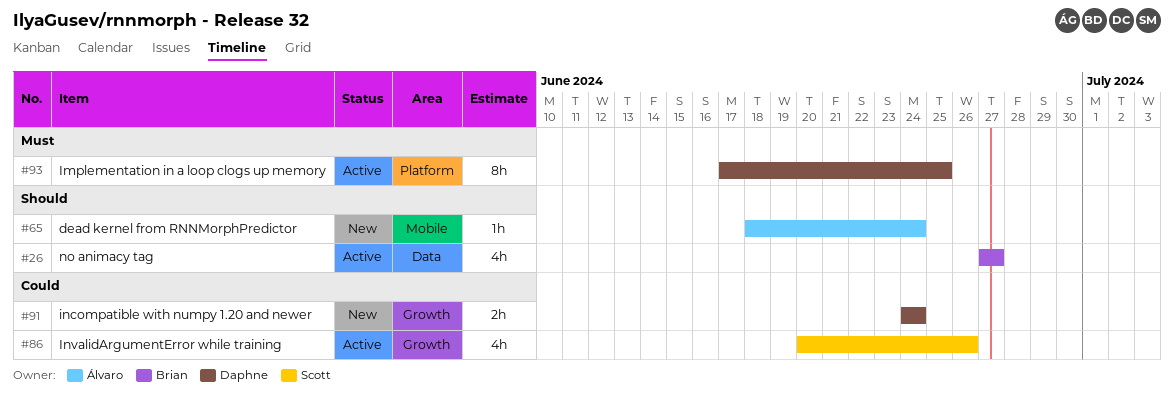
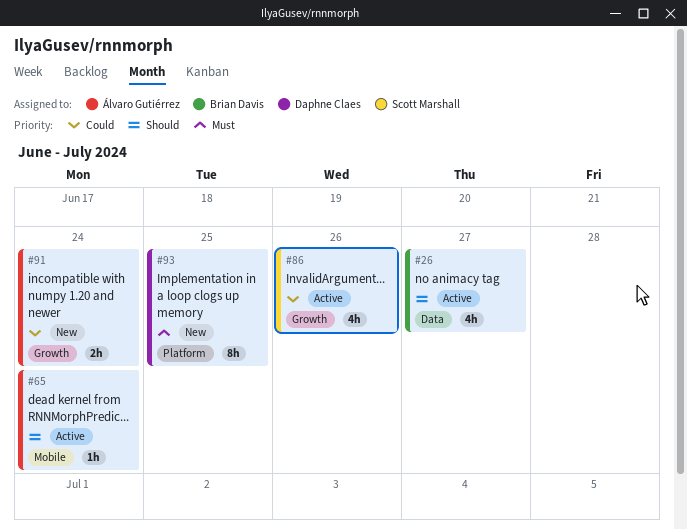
#65, status: New -> Active
#91, owner: Daphne Claes -> Álvaro Gutiérrez
#93, status: Active -> New

